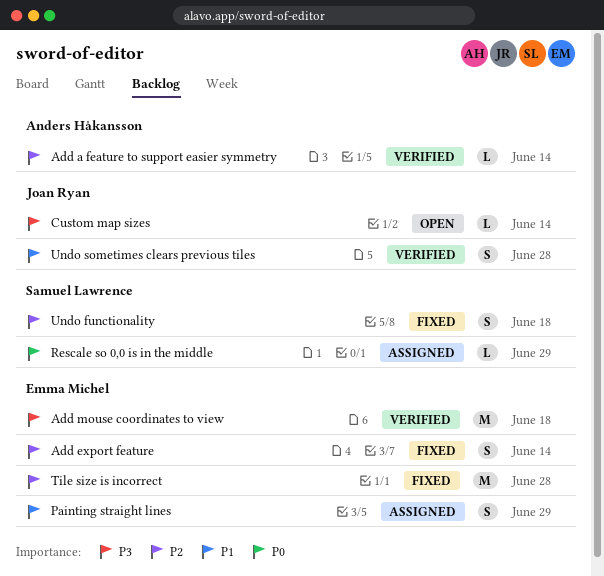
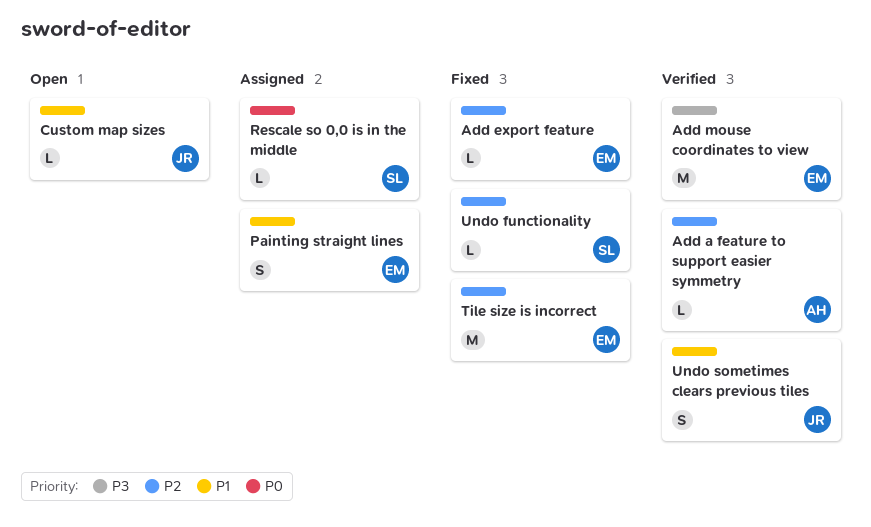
Add export feature, estimate: S -> L
Custom map sizes, priority: P3 -> P1
Undo functionality, estimate: S -> L

